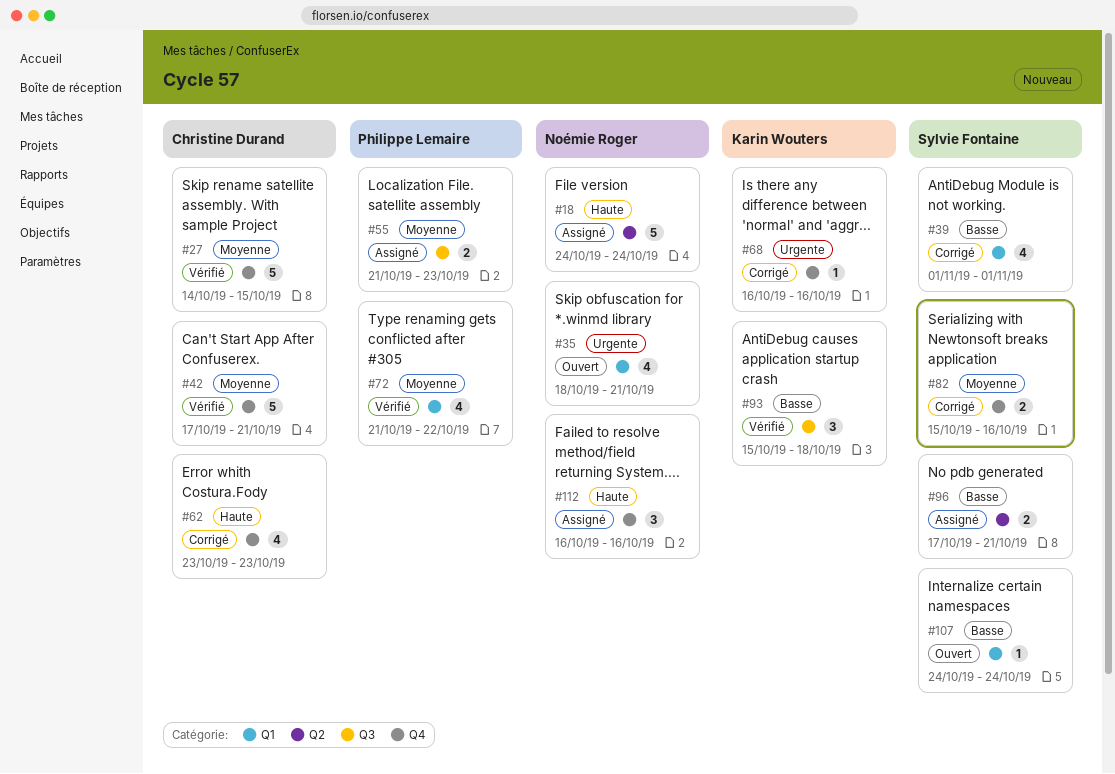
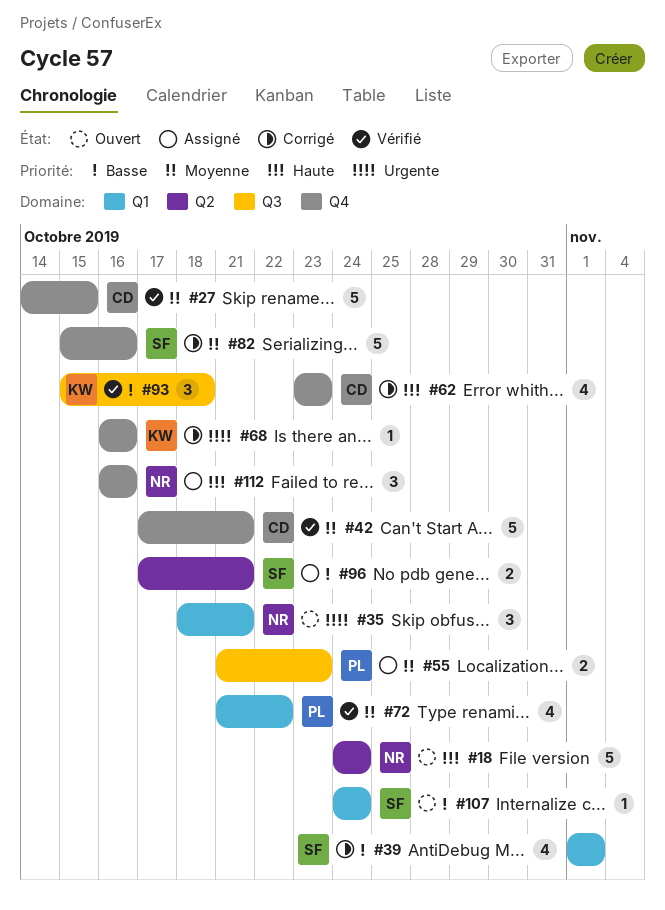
#18, status: Assigné -> Ouvert
#35, estimate: 4 -> 3
#82, estimate: 2 -> 5

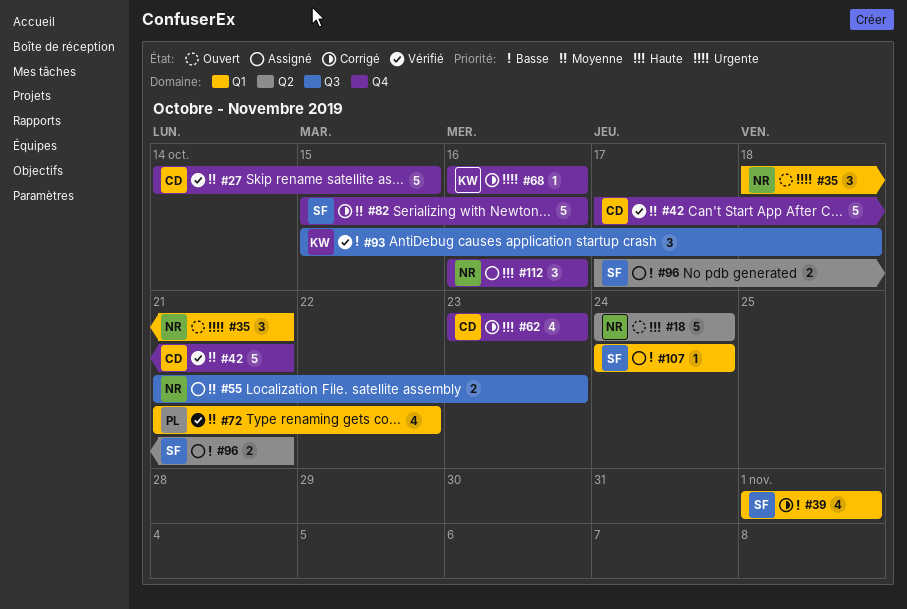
#55, owner: PL -> NR
#107, status: Ouvert -> Assigné

